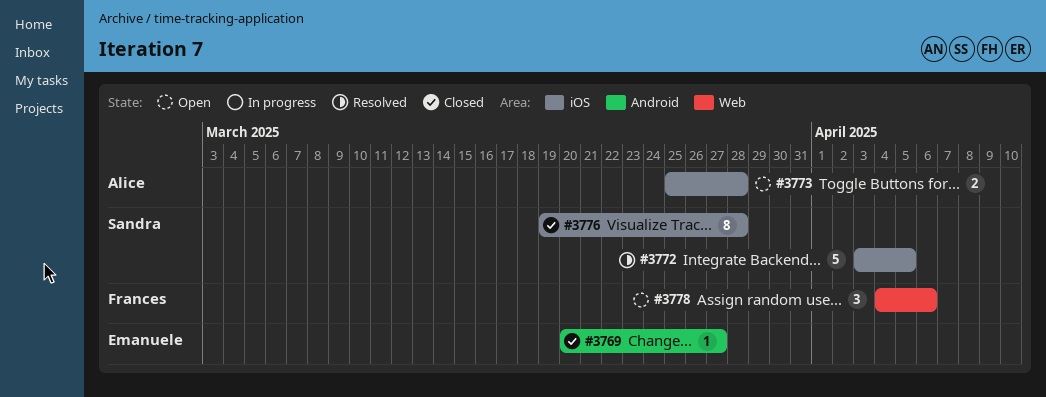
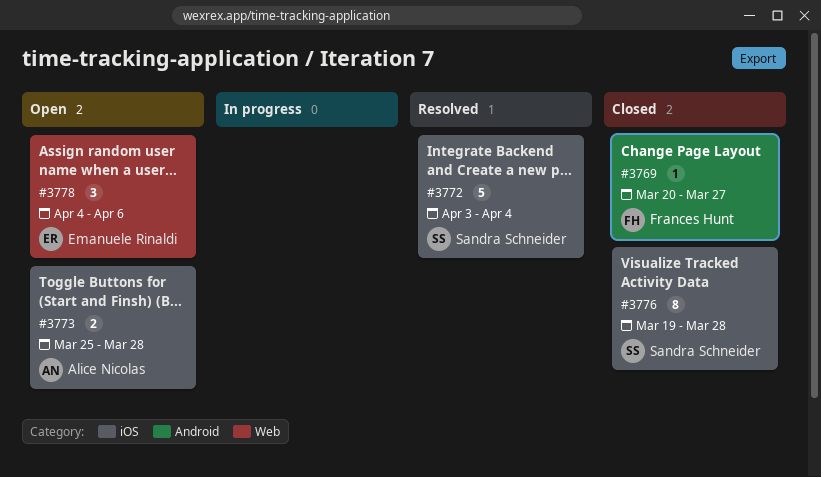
#3769, owner: Emanuele Rinaldi -> Frances Hunt
#3772, due: Apr 5 -> Apr 4
#3778, owner: Frances Hunt -> Emanuele Rinaldi

